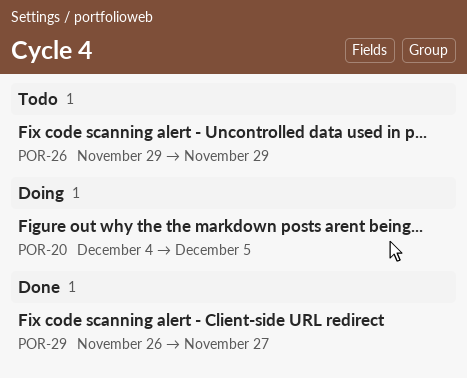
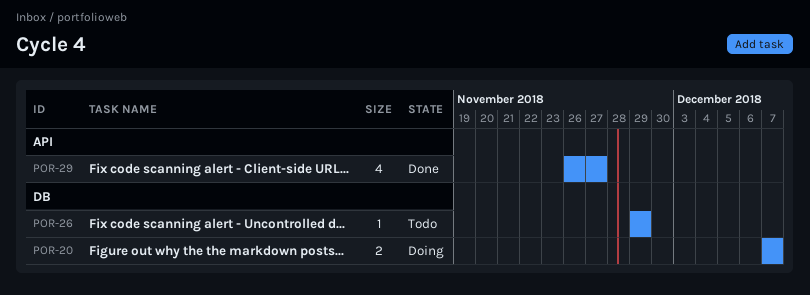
POR-20, start: Dec 4 -> Dec 7
POR-20, due: Dec 5 -> Dec 7

